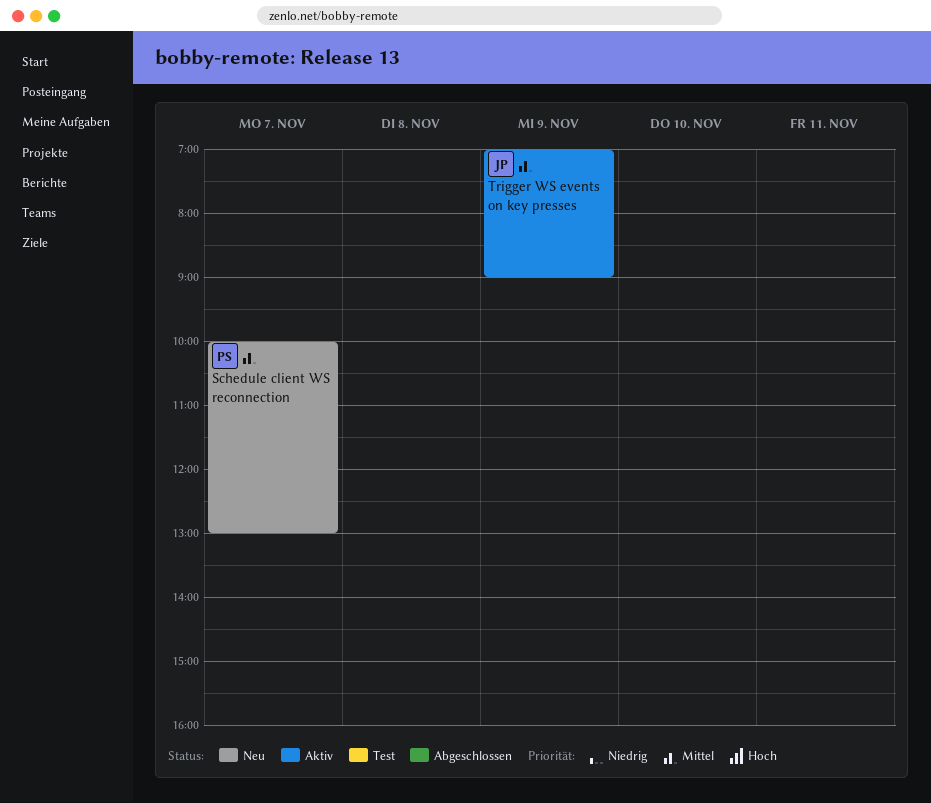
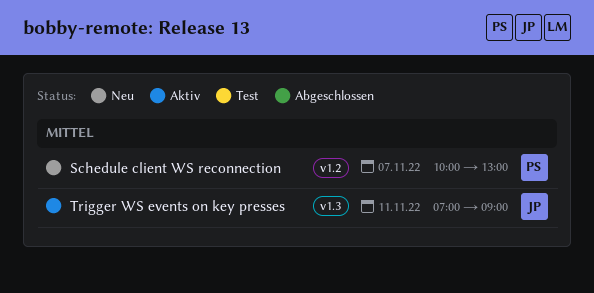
Trigger WS events on key presses, day: Nov 9 -> Nov 11

